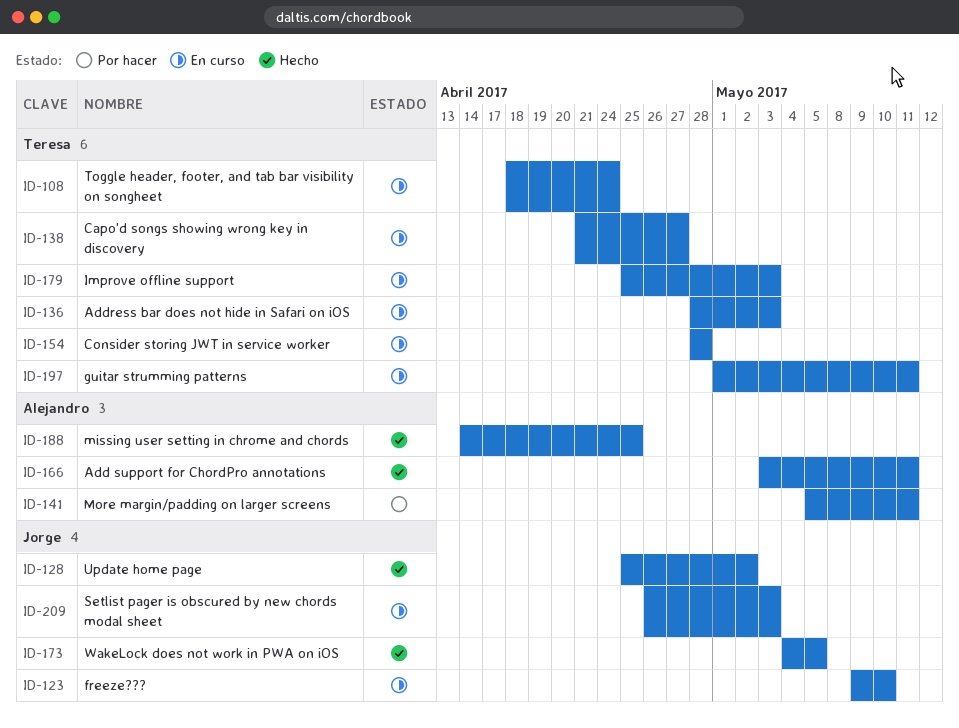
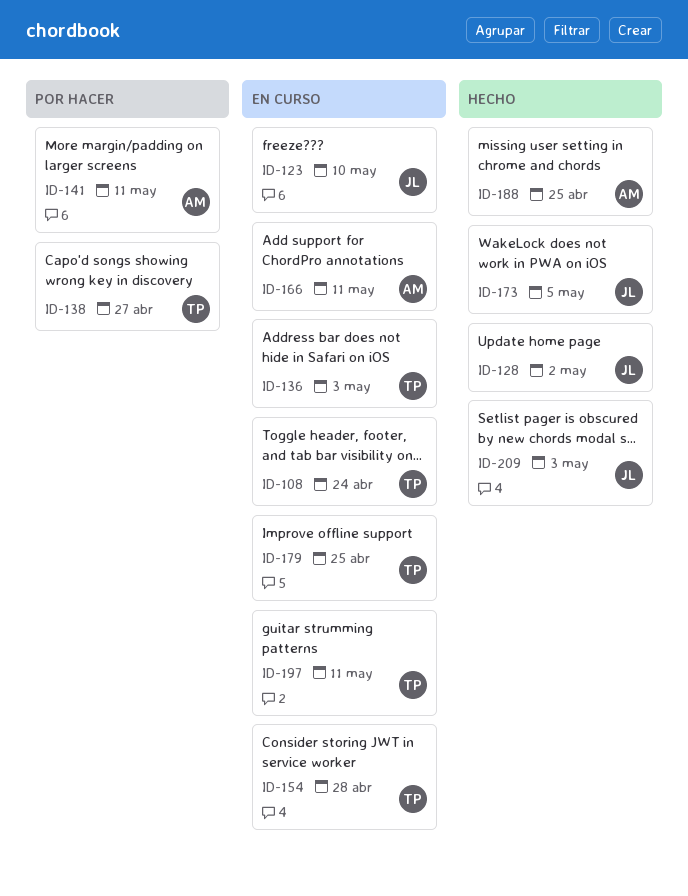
ID-138, status: En curso -> Por hacer
ID-166, status: Hecho -> En curso
ID-179, due: May 3 -> Apr 25
ID-209, status: En curso -> Hecho

